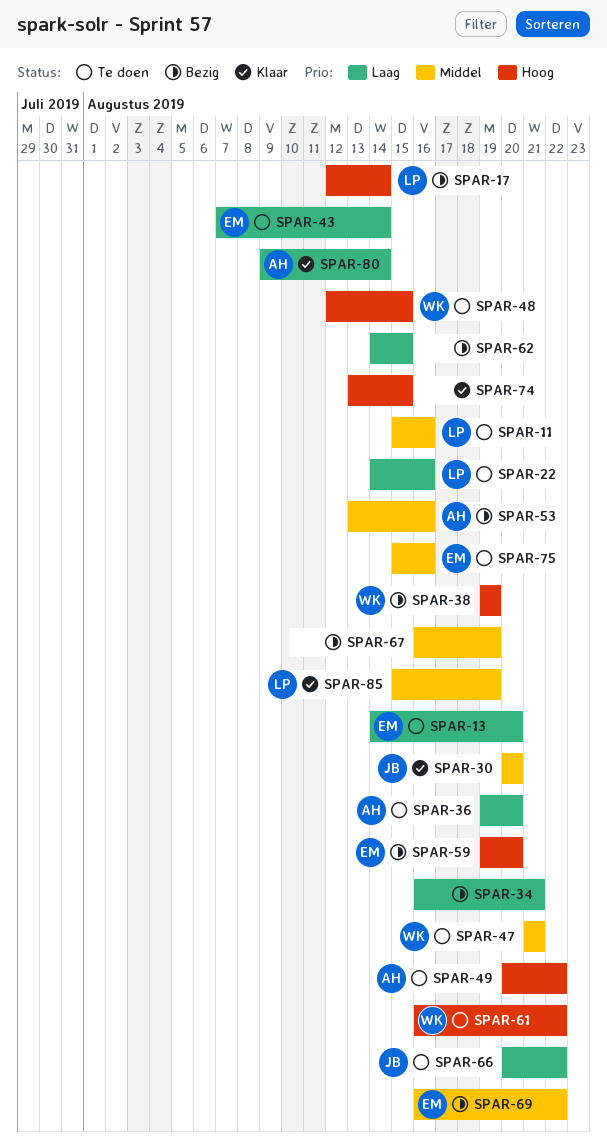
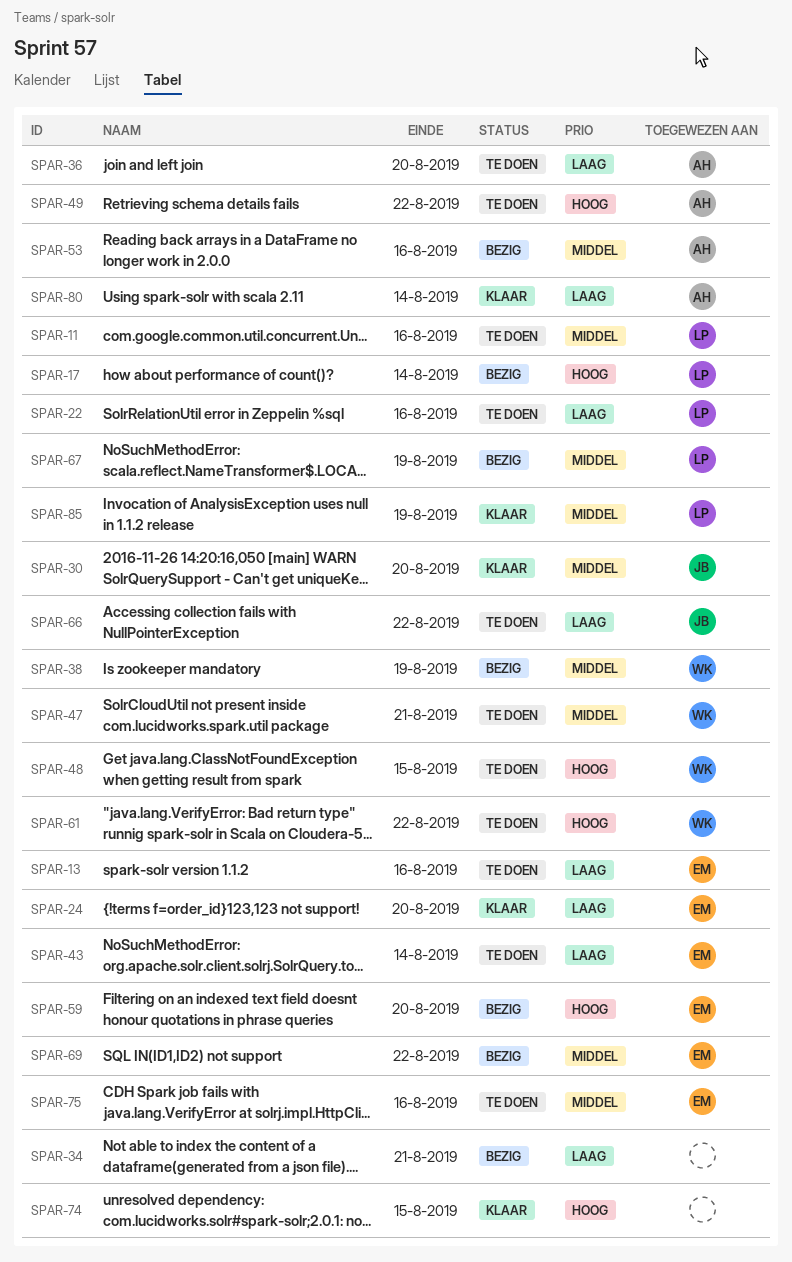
SPAR-13, due: Aug 20 -> Aug 16
SPAR-24: none -> present
SPAR-38, priority: Hoog -> Middel
SPAR-62: present -> none
SPAR-67, owner: none -> LP

